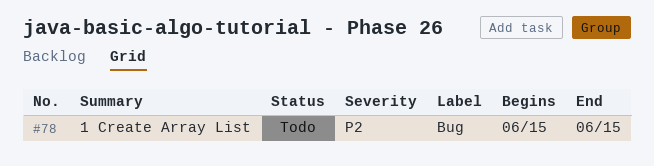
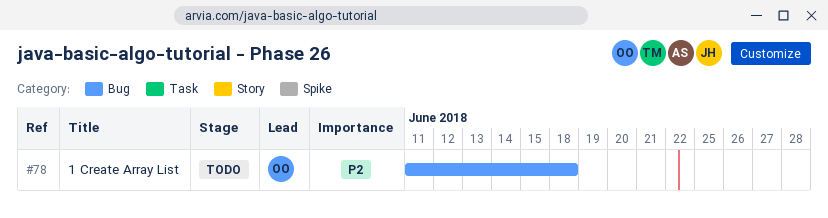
#78, start: Jun 15 -> Jun 11
#78, due: Jun 15 -> Jun 18

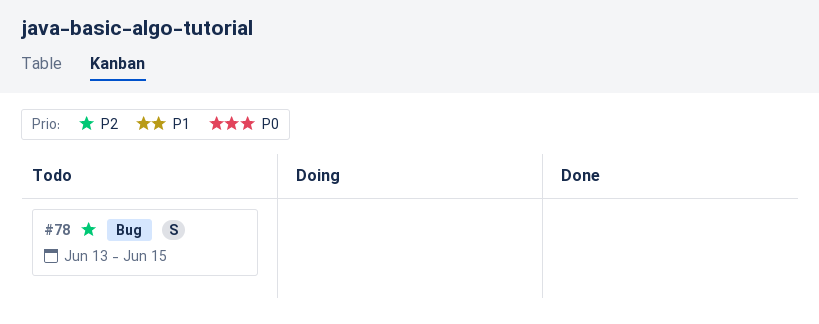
#78, start: Jun 11 -> Jun 13
#78, due: Jun 18 -> Jun 15

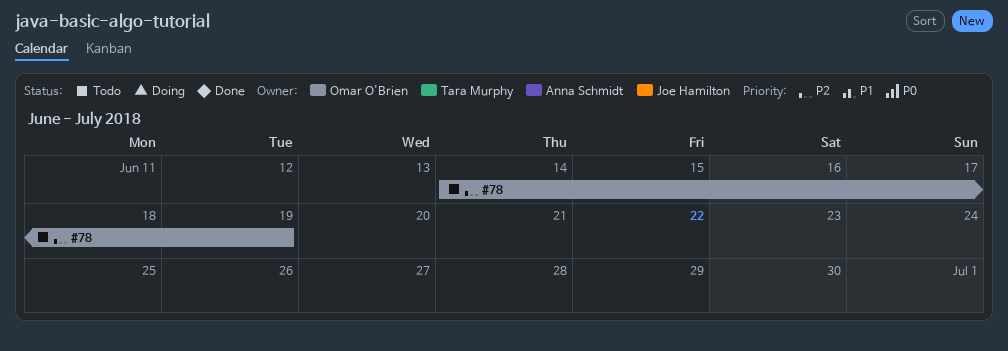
#78, start: Jun 13 -> Jun 14
#78, due: Jun 15 -> Jun 19

